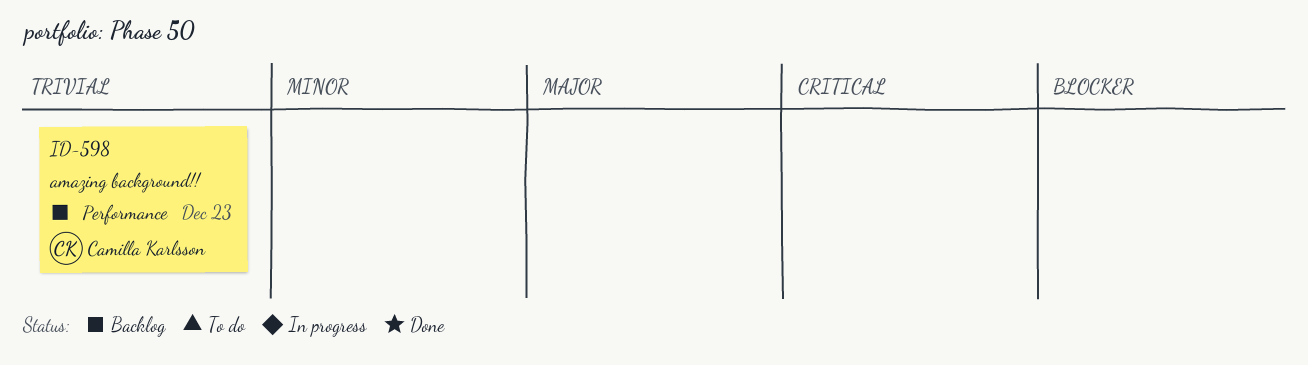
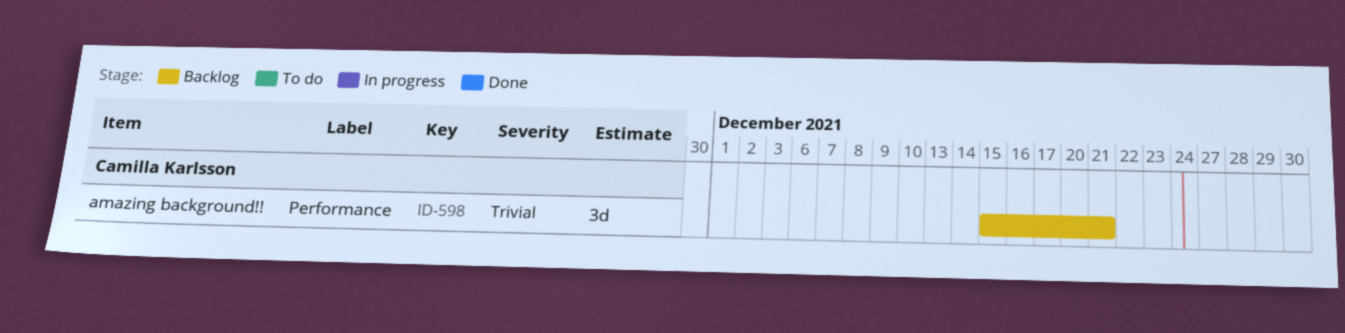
ID-598, due: Dec 23 -> Dec 21

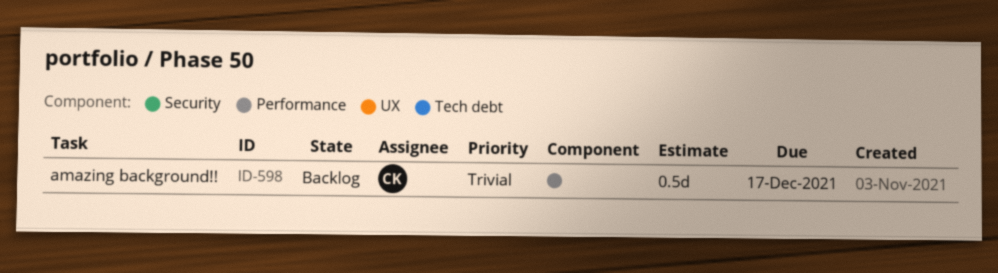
ID-598, estimate: 3d -> 0.5d
ID-598, due: Dec 21 -> Dec 17

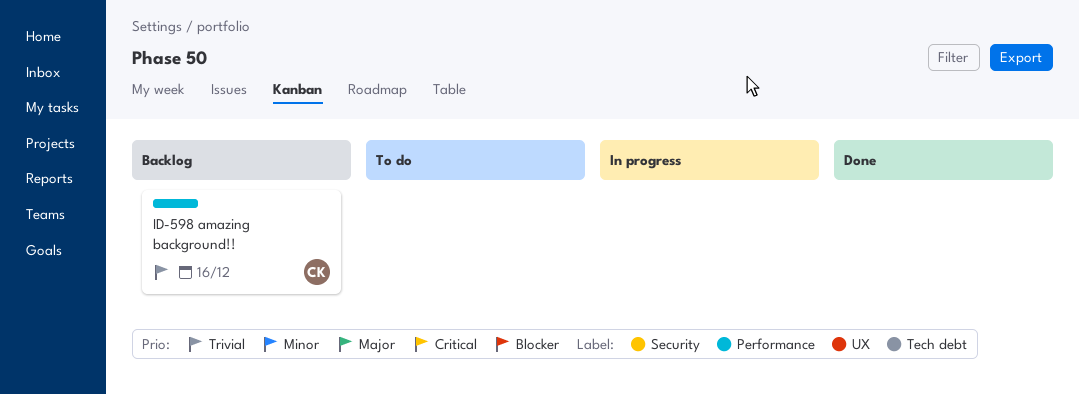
ID-598, due: Dec 17 -> Dec 16

